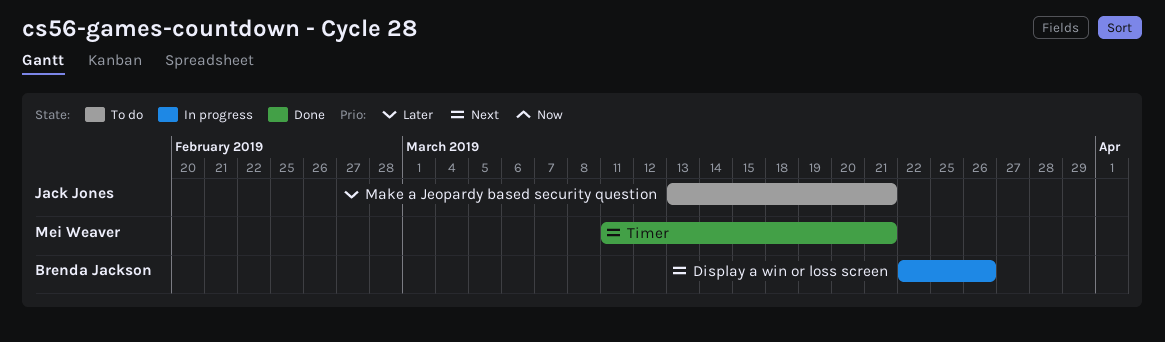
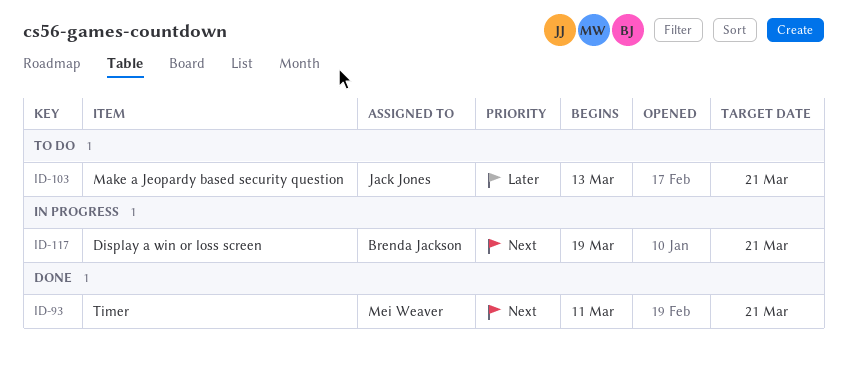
Display a win or loss screen, start: Mar 22 -> Mar 19
Display a win or loss screen, due: Mar 26 -> Mar 21

